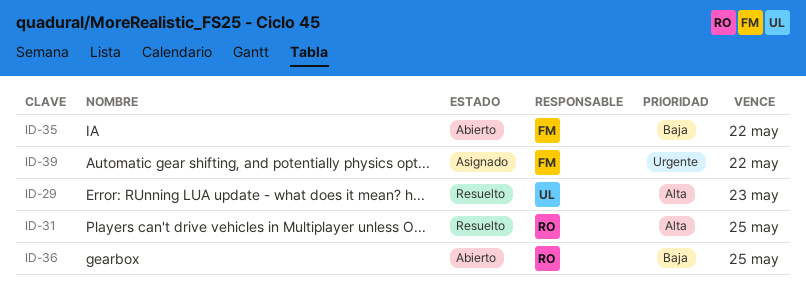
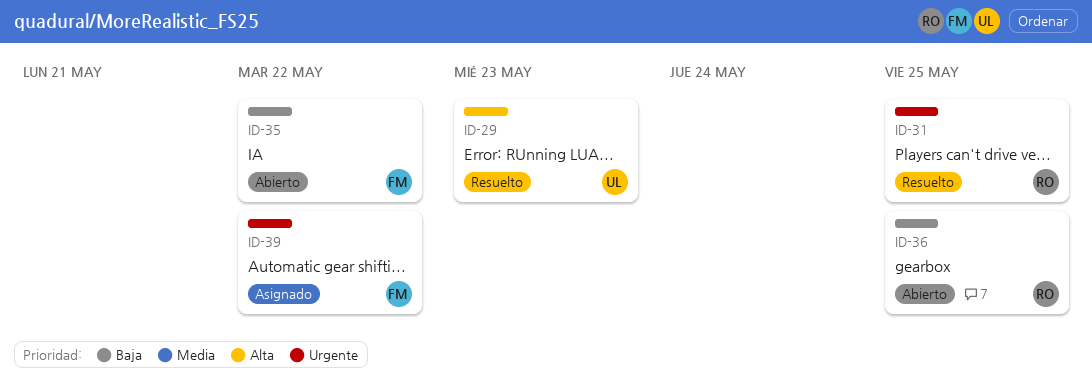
ID-31, priority: Alta -> Urgente

